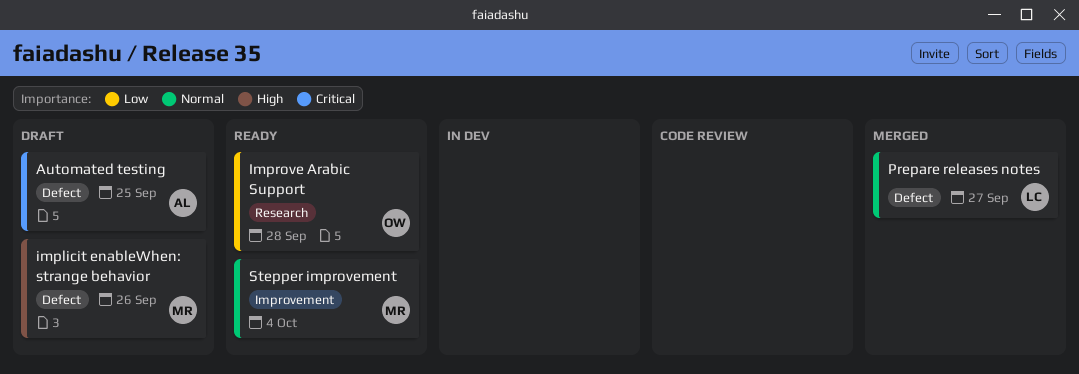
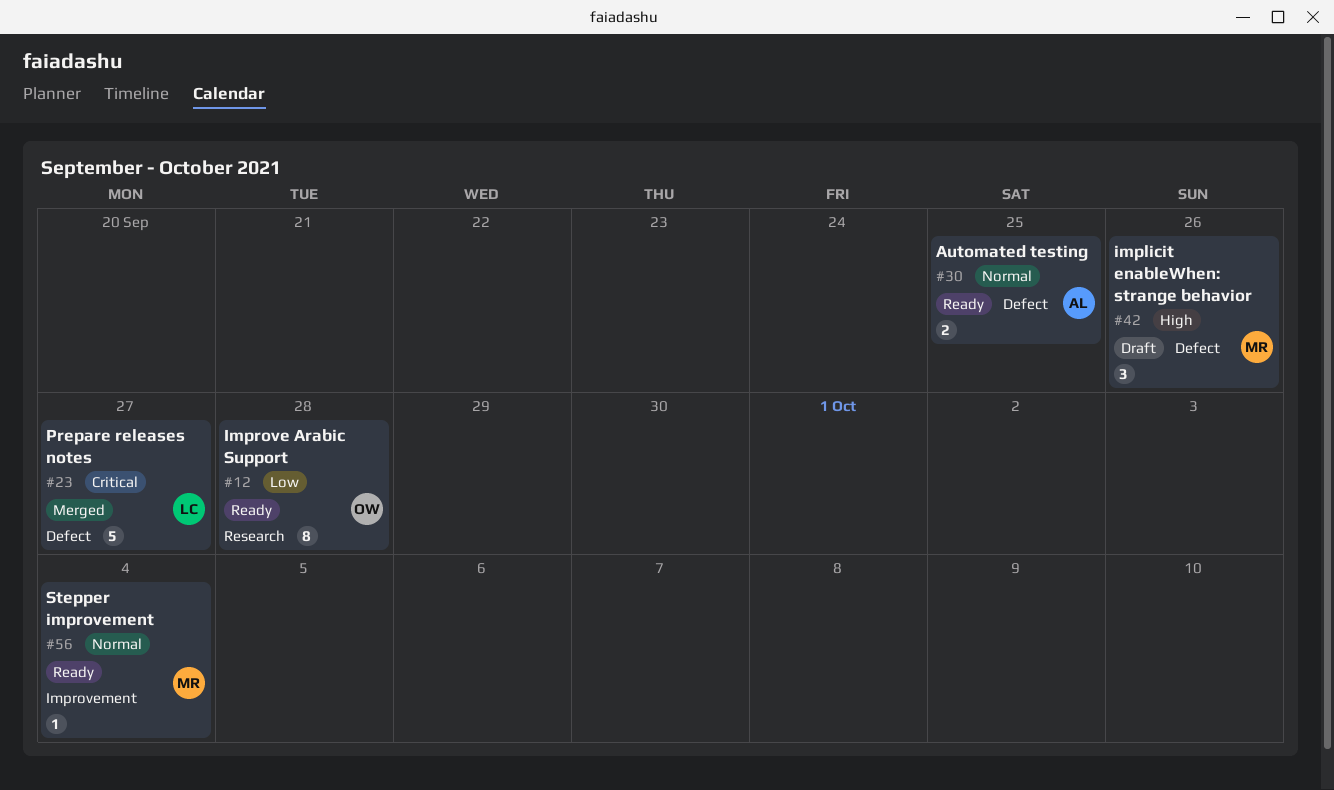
Automated testing, status: Draft -> Ready
Automated testing, priority: Critical -> Normal
Prepare releases notes, priority: Normal -> Critical

